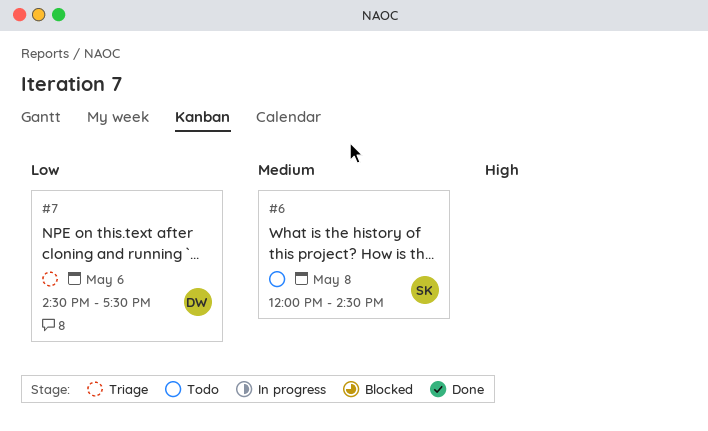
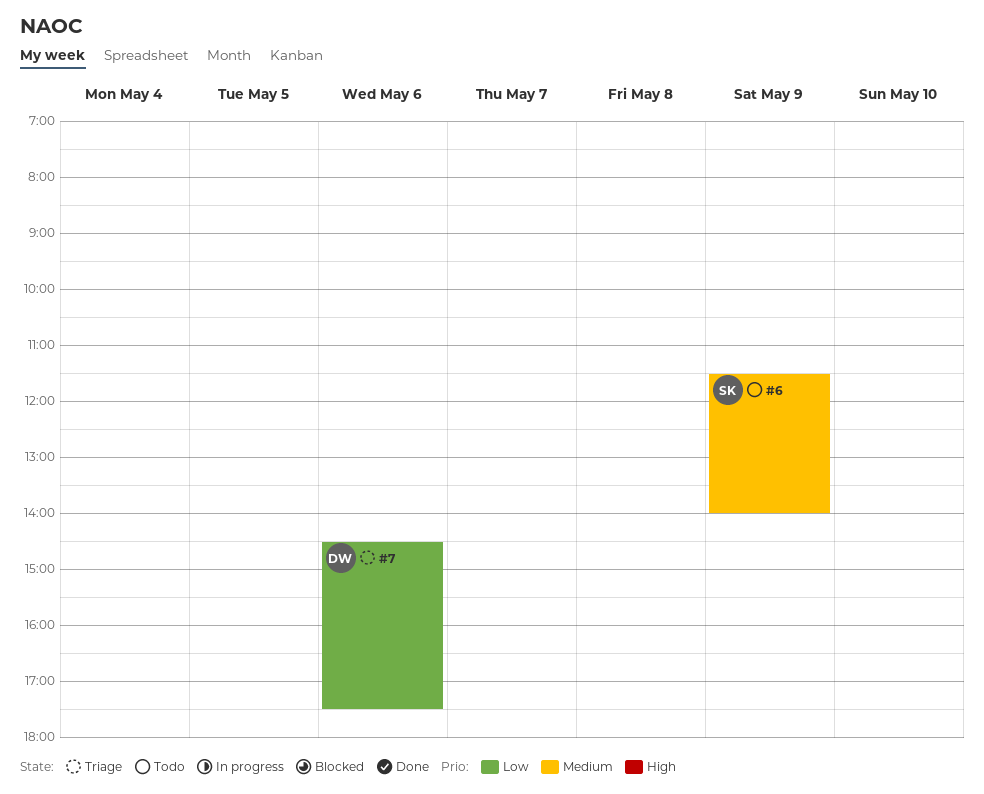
#6, day: May 8 -> May 9
#6, begins: 12:00 -> 11:30
#6, ends: 14:30 -> 14:00

